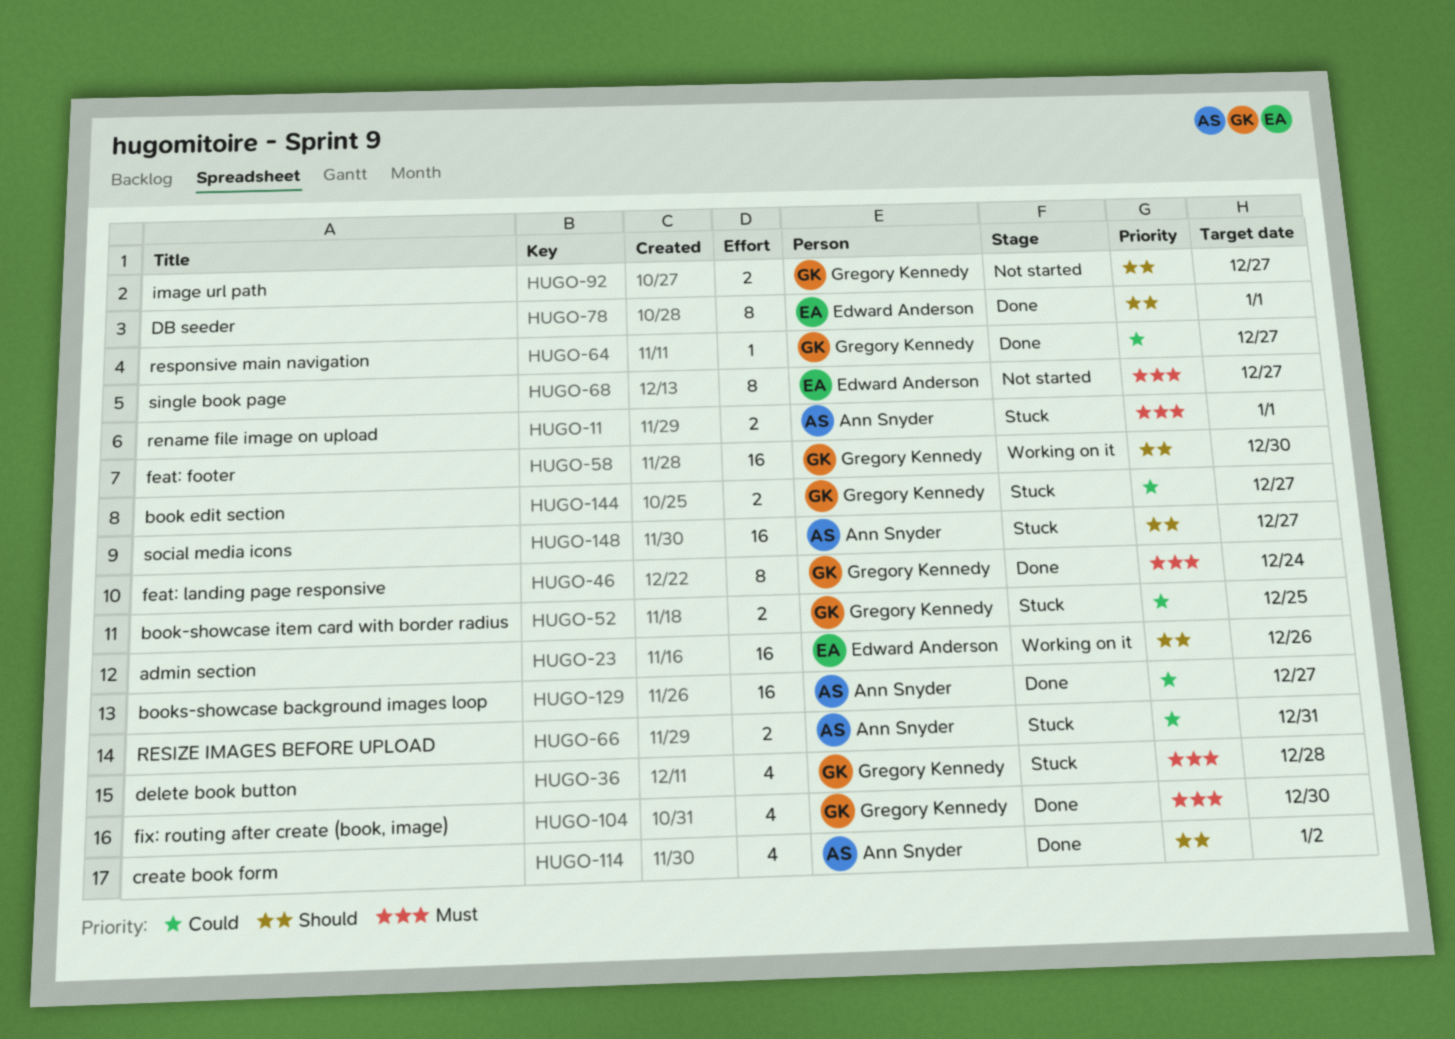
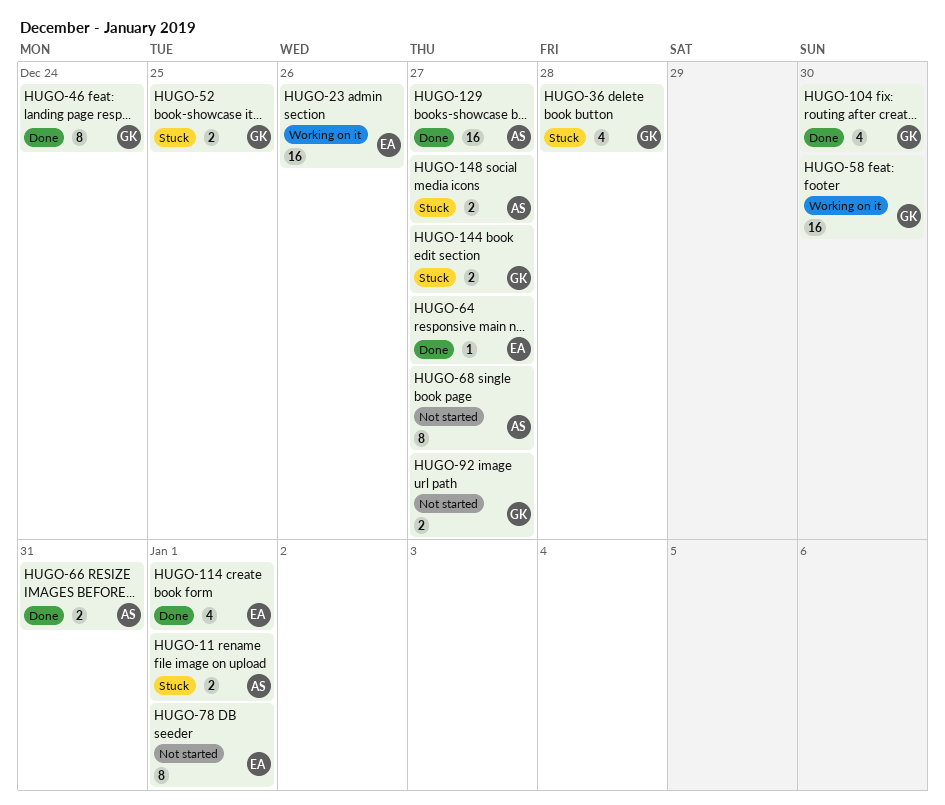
HUGO-64, owner: Gregory Kennedy -> Edward Anderson
HUGO-66, status: Stuck -> Done
HUGO-68, owner: Edward Anderson -> Ann Snyder
HUGO-78, status: Done -> Not started
HUGO-114, owner: Ann Snyder -> Edward Anderson
HUGO-114, due: Jan 2 -> Jan 1
HUGO-148, estimate: 16 -> 2

